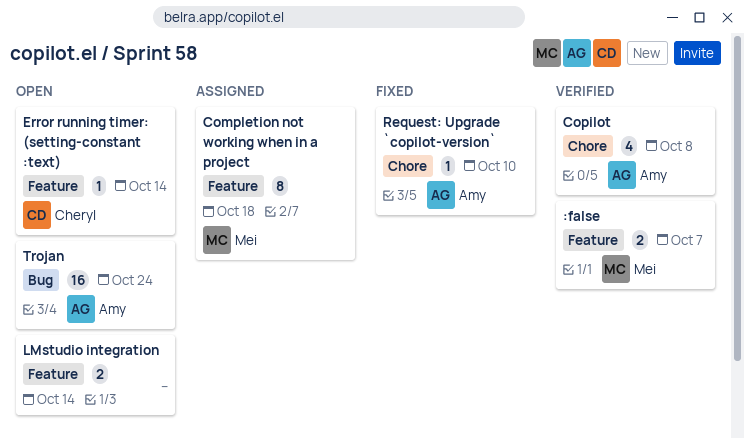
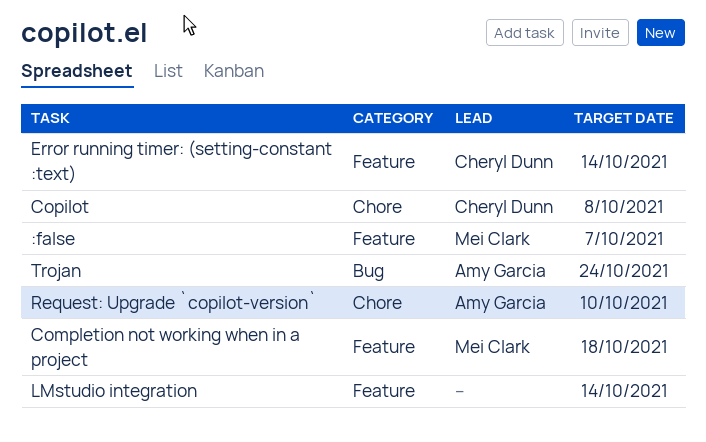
Copilot, owner: Amy Garcia -> Cheryl Dunn

